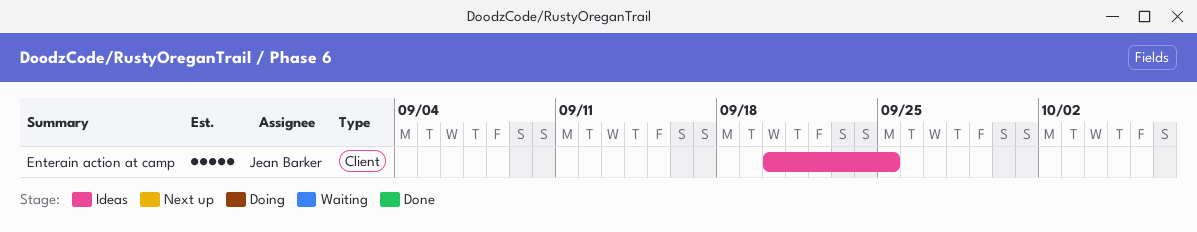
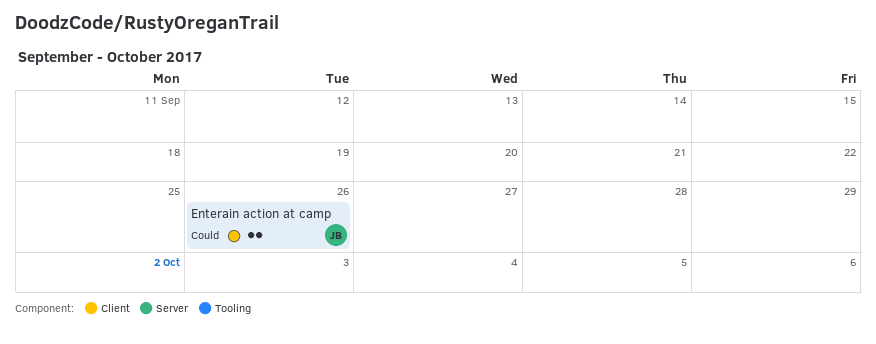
Enterain action at camp, estimate: 5 -> 2
Enterain action at camp, due: Sep 25 -> Sep 26

